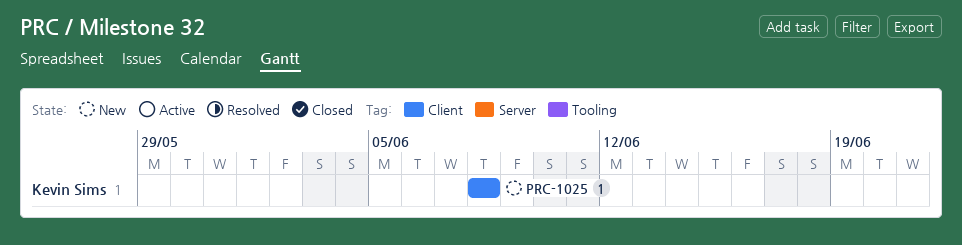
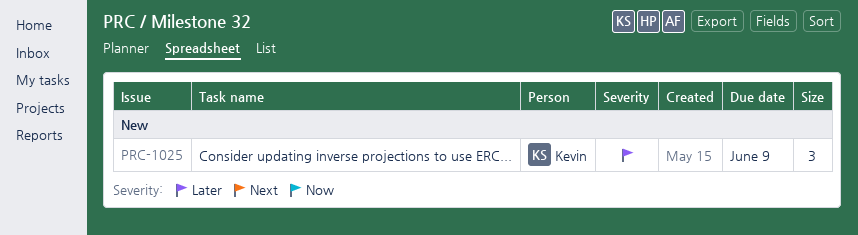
PRC-1025, estimate: 1 -> 3
PRC-1025, due: Jun 8 -> Jun 9

